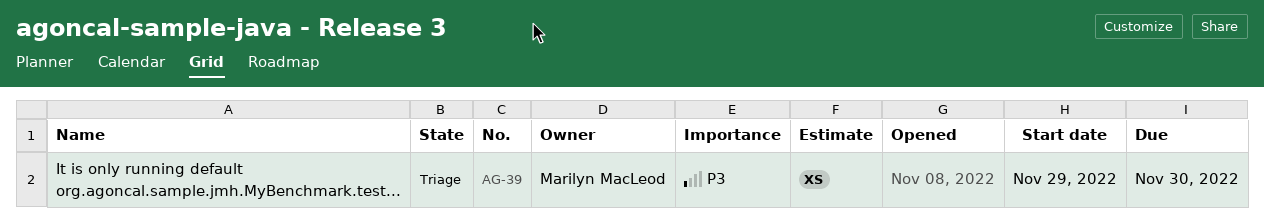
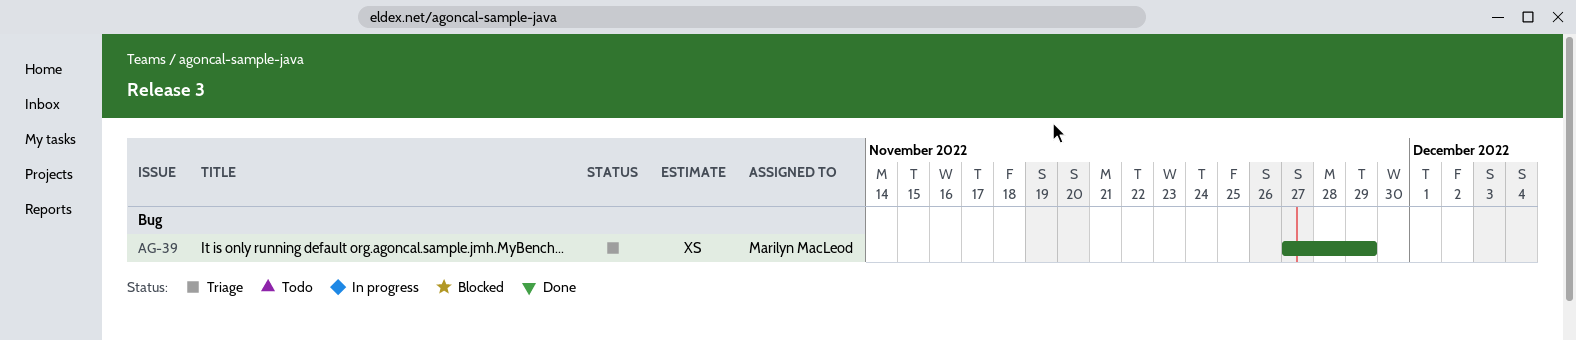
AG-39, start: Nov 29 -> Nov 27
AG-39, due: Nov 30 -> Nov 29

